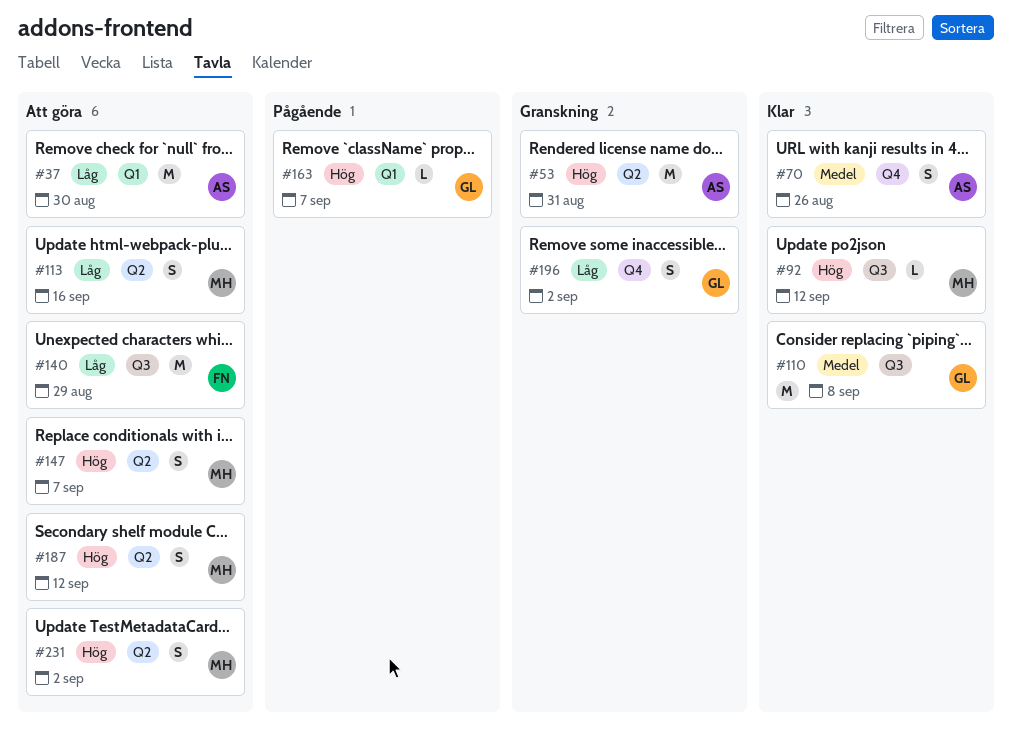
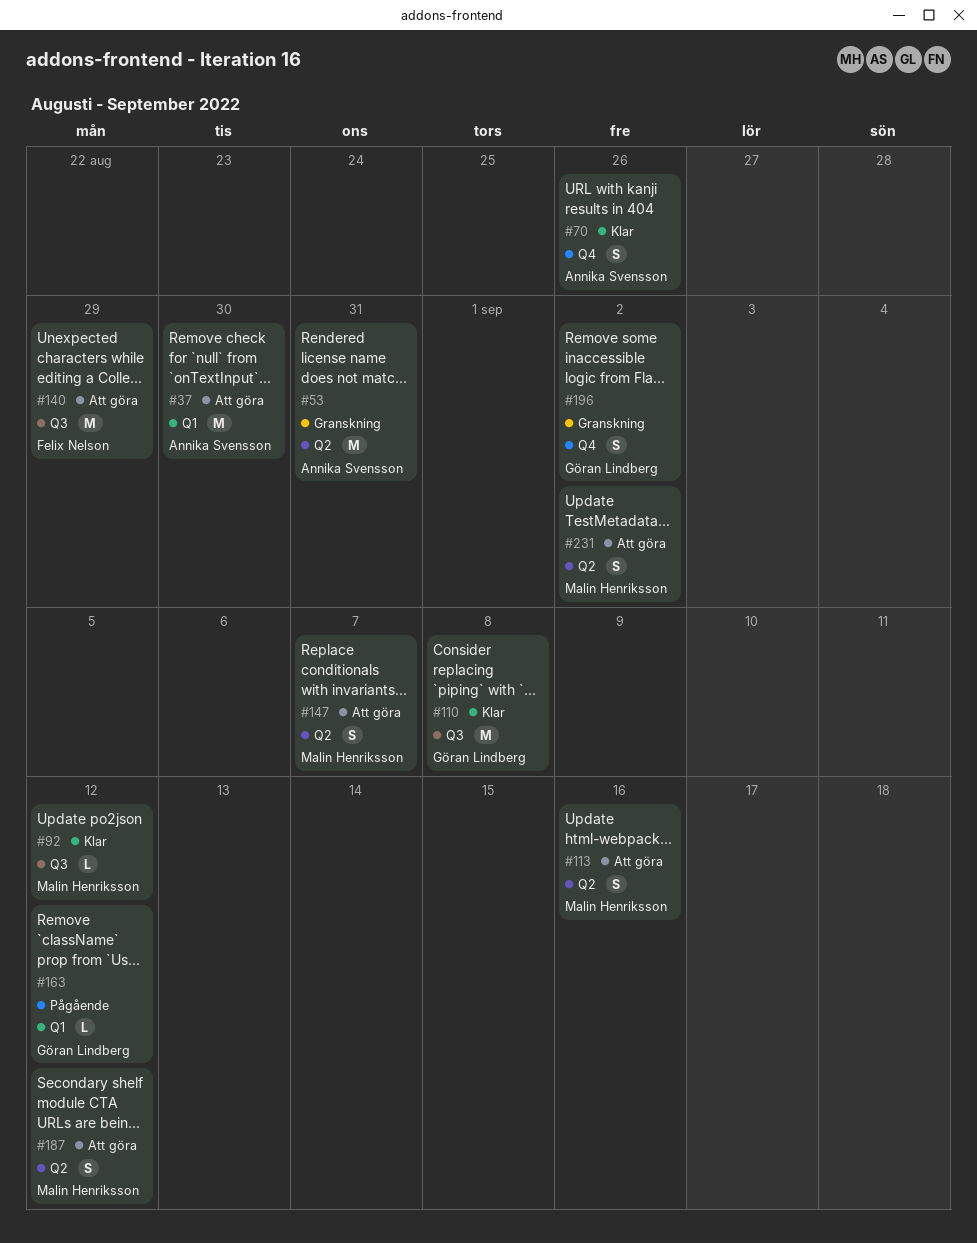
#163, due: Sep 7 -> Sep 12

